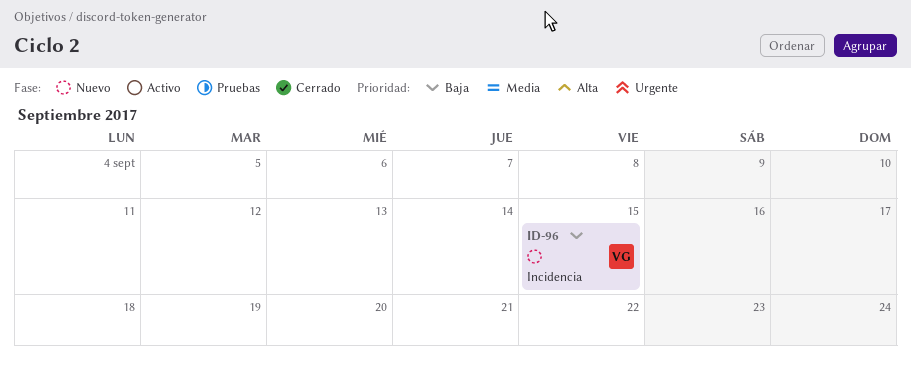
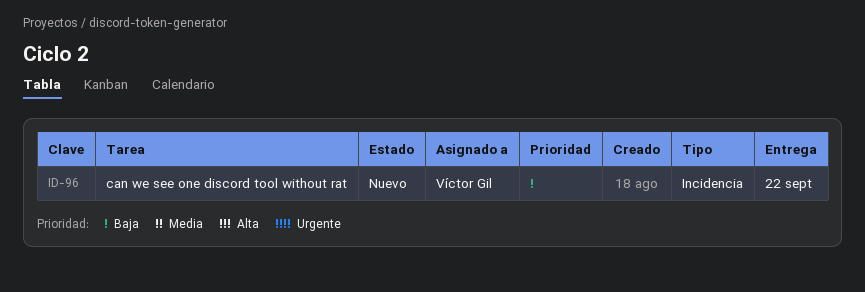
ID-96, due: Sep 15 -> Sep 22

